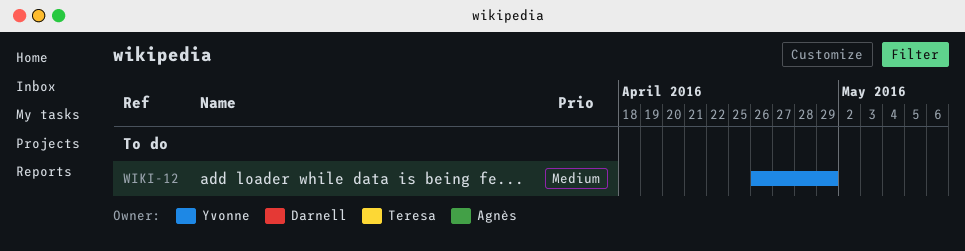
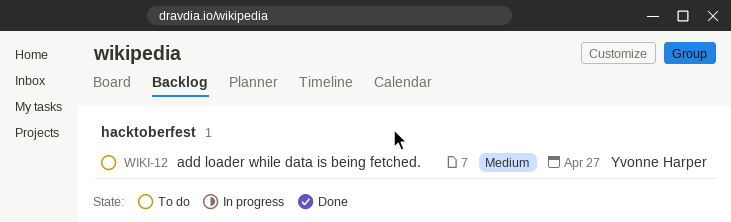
WIKI-12, due: Apr 29 -> Apr 27

